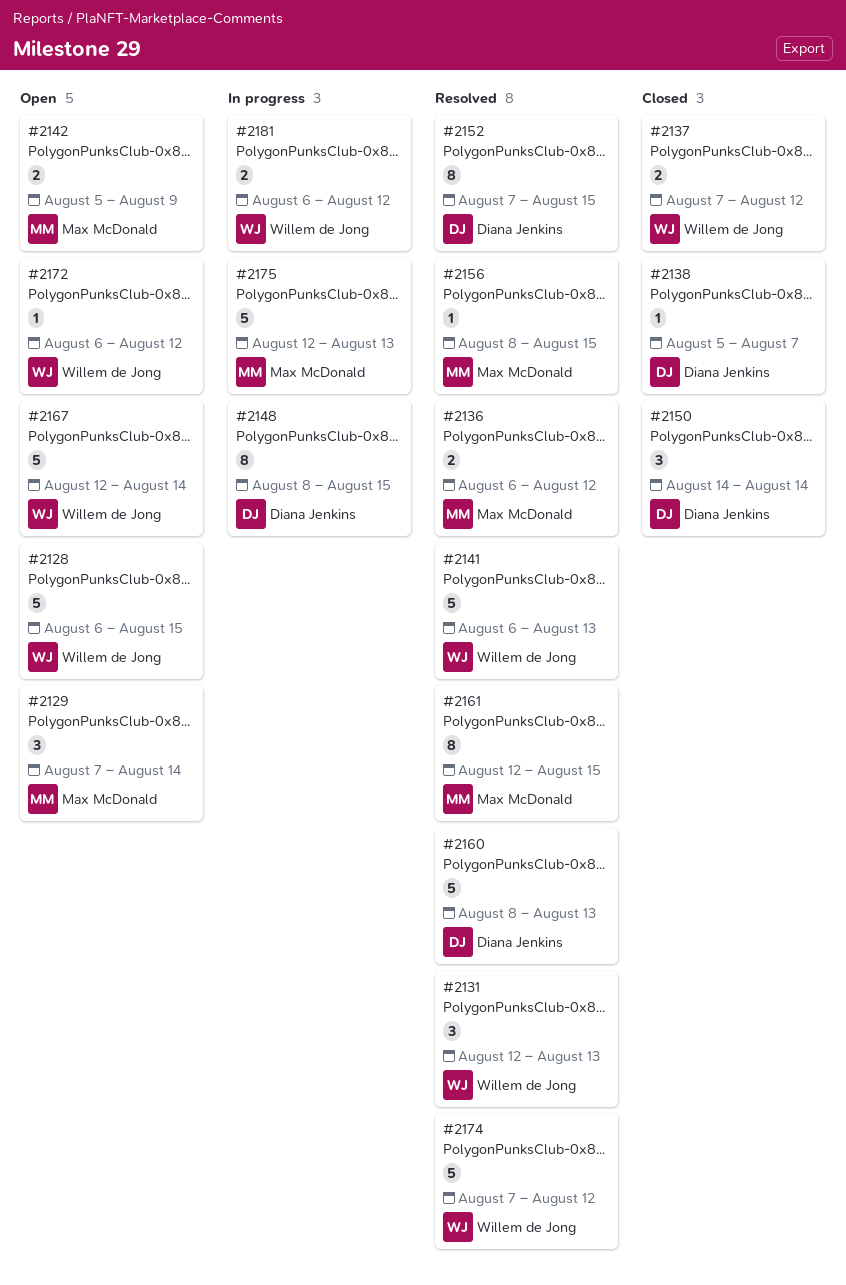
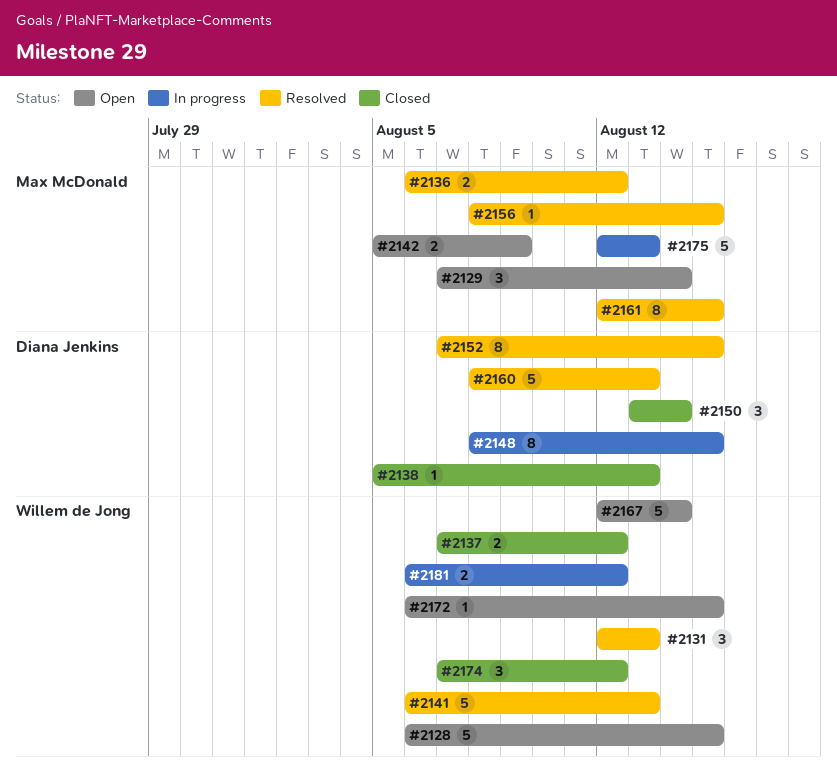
#2138, due: Aug 7 -> Aug 13
#2150, start: Aug 14 -> Aug 13
#2172, due: Aug 12 -> Aug 15
#2174, status: Resolved -> Closed
#2174, estimate: 5 -> 3

